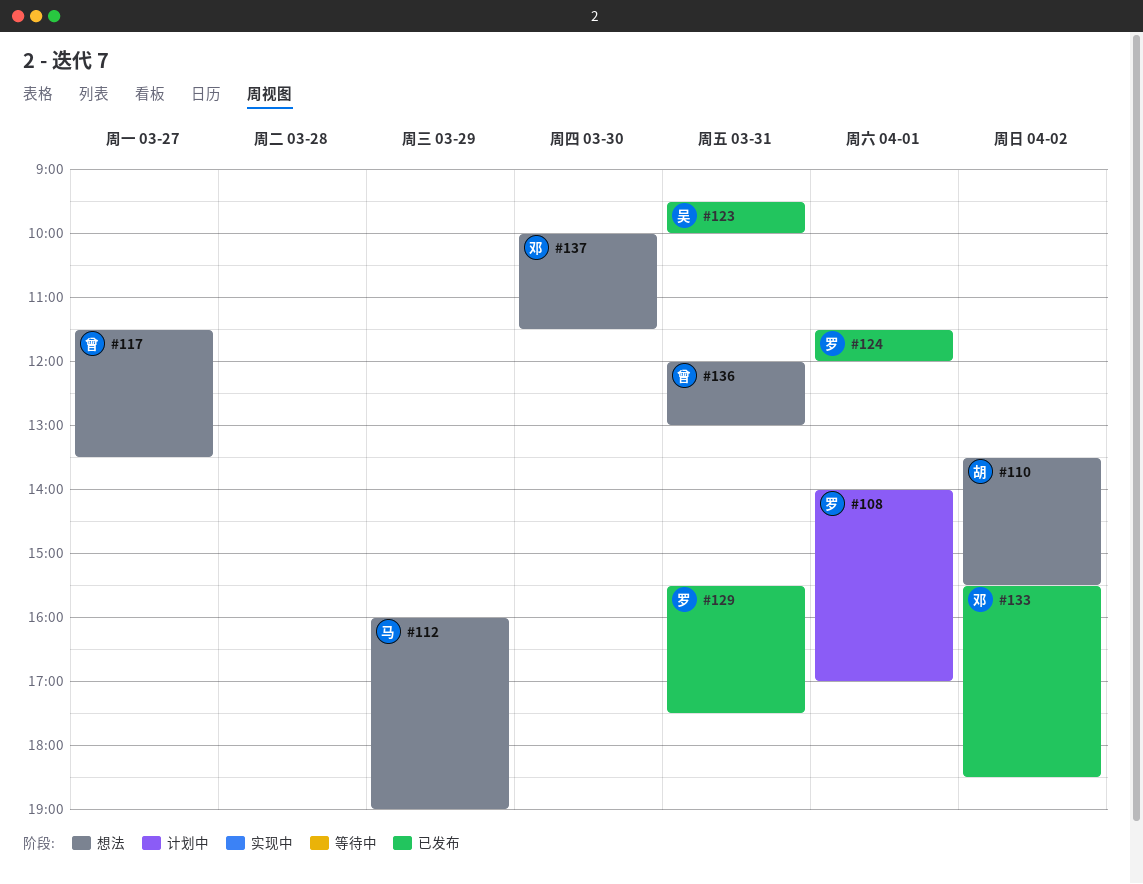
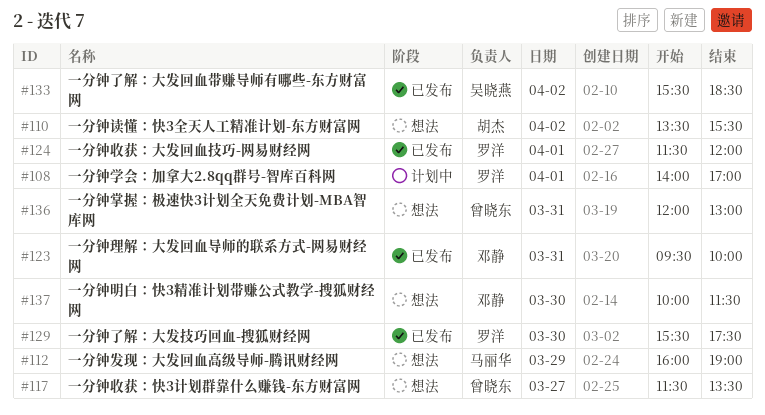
#123, owner: 吴晓燕 -> 邓静
#129, day: Mar 31 -> Mar 30
#133, owner: 邓静 -> 吴晓燕

